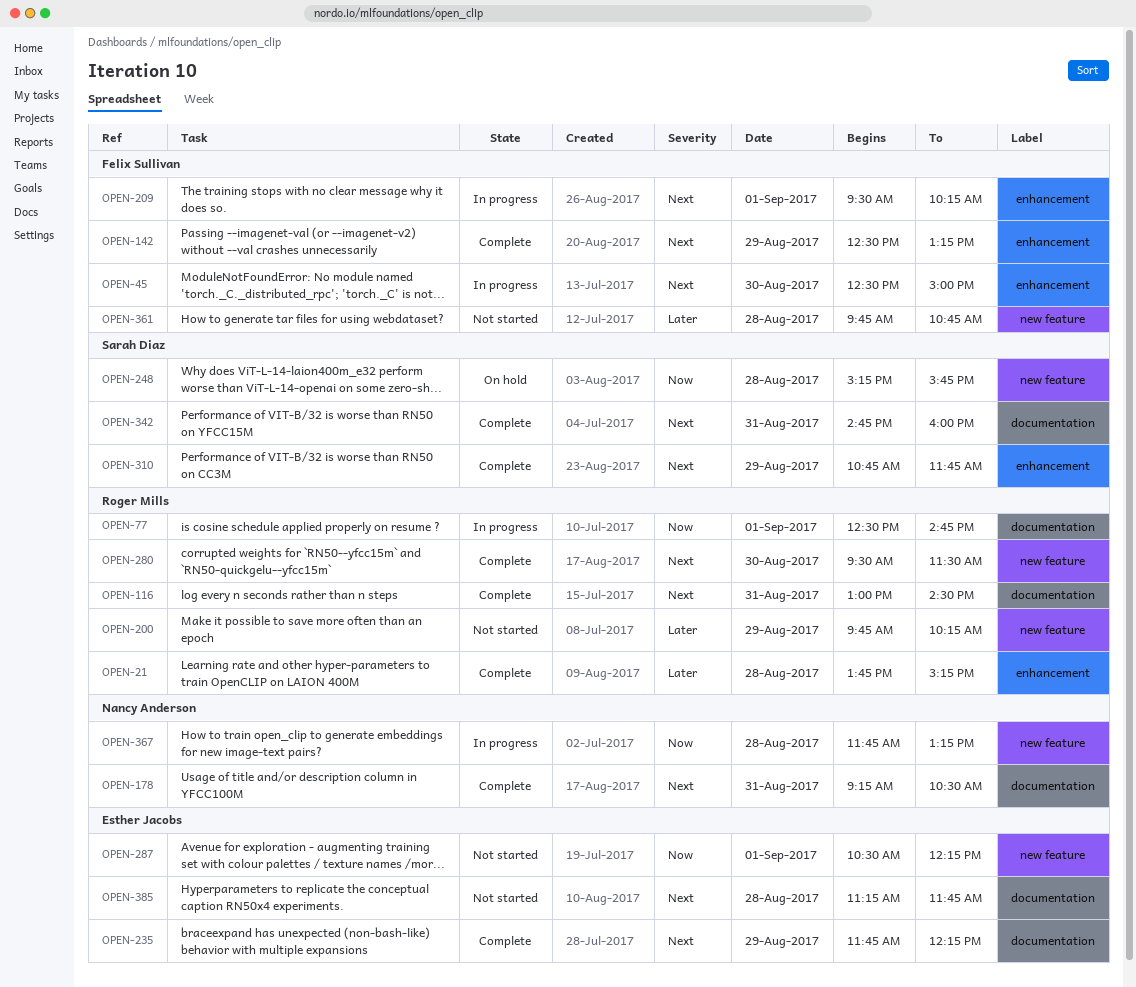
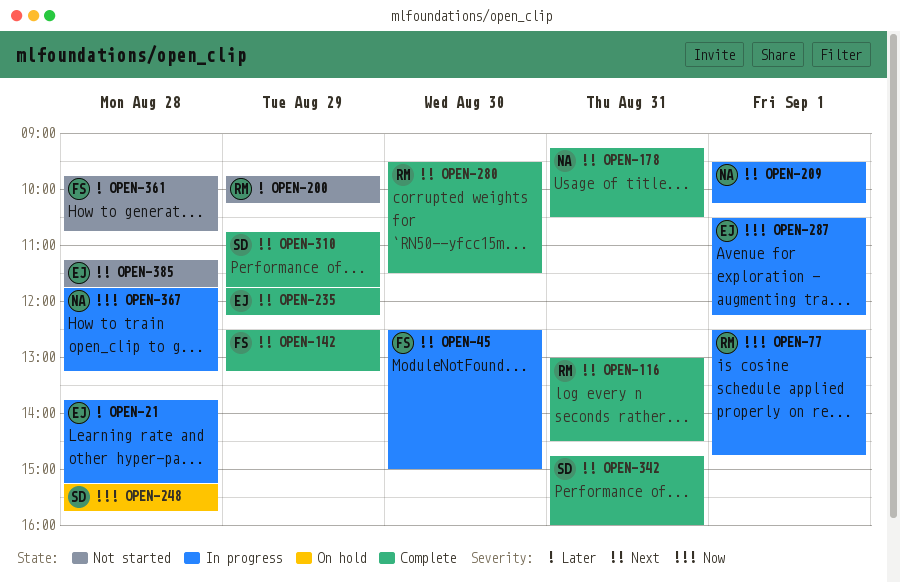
OPEN-21, status: Complete -> In progress
OPEN-21, owner: Roger Mills -> Esther Jacobs
OPEN-209, owner: Felix Sullivan -> Nancy Anderson
OPEN-287, status: Not started -> In progress

